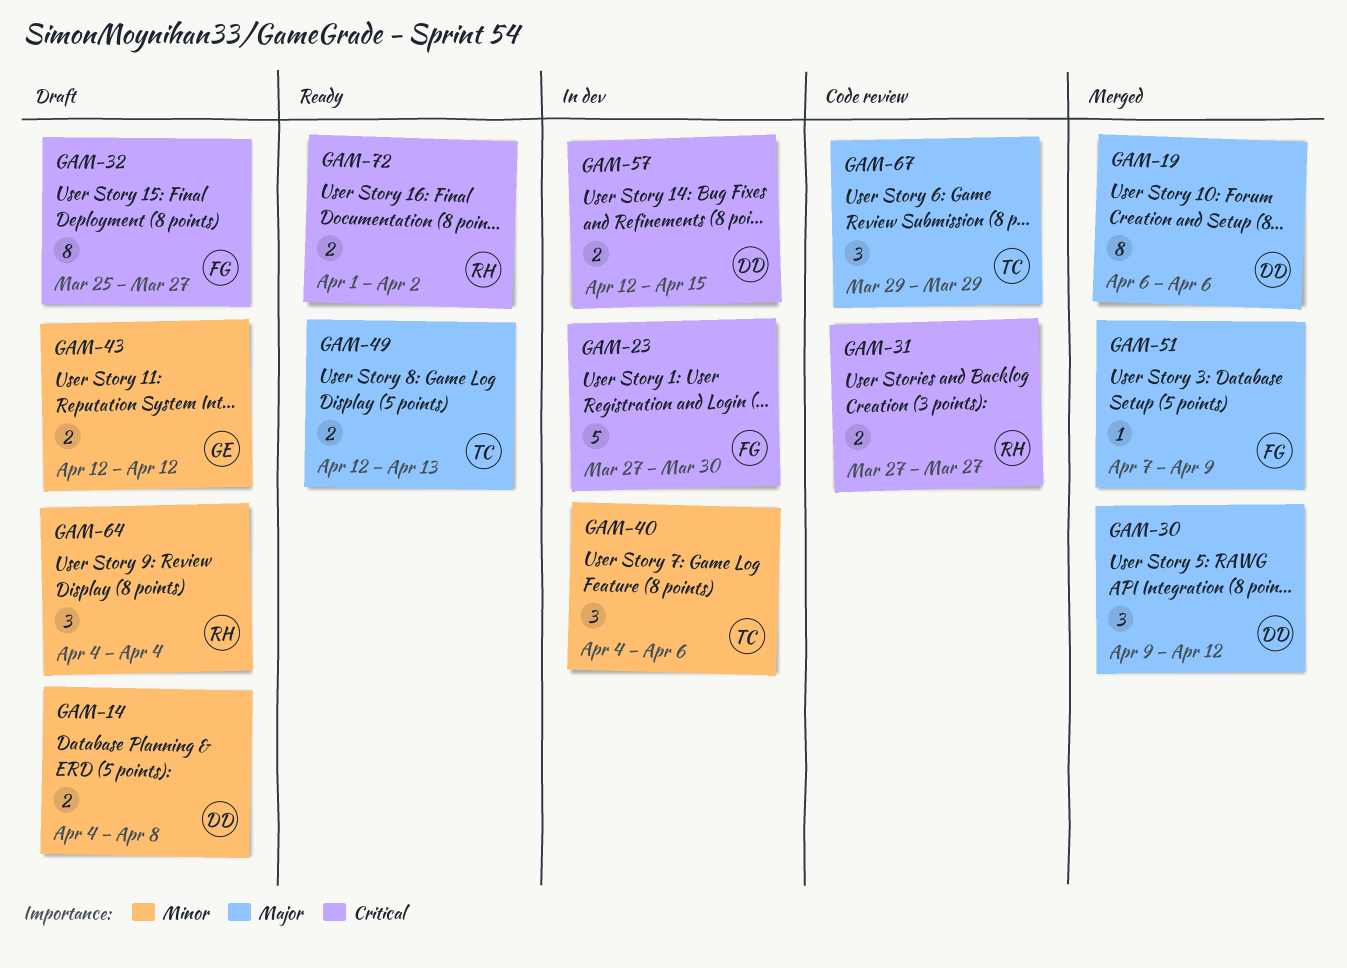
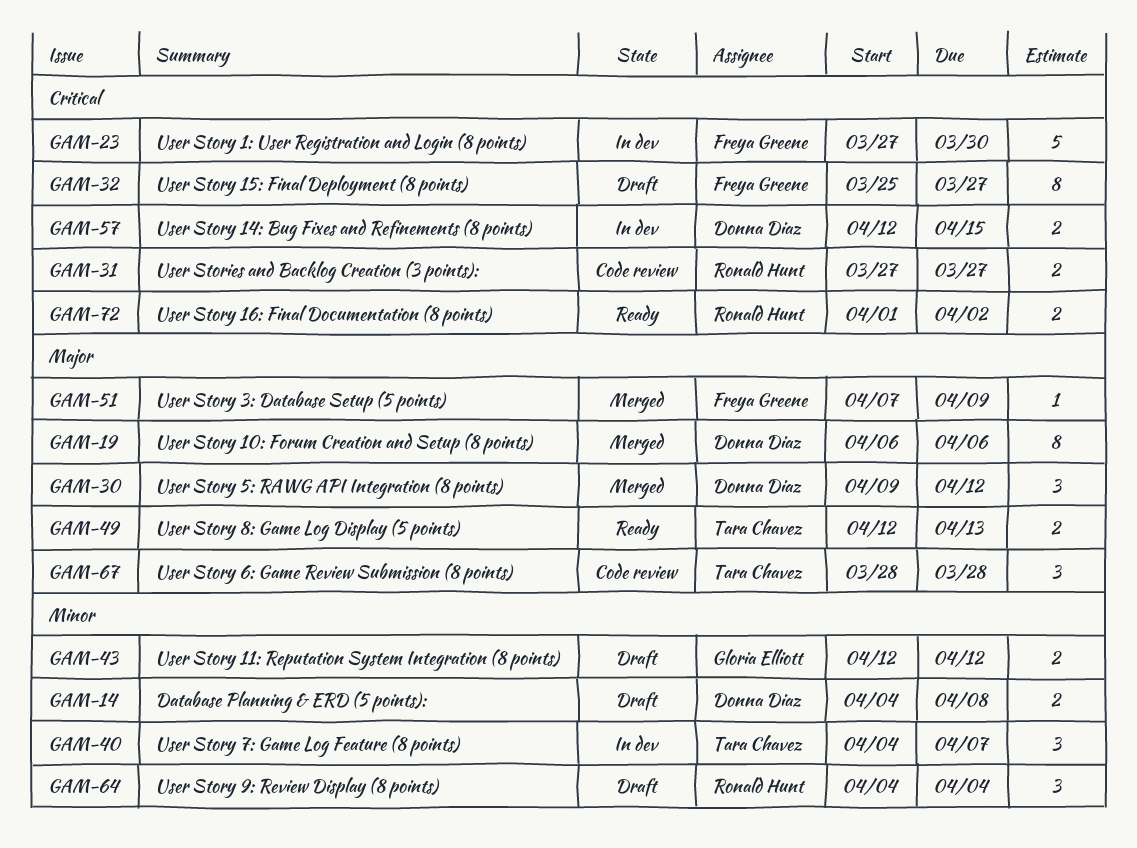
GAM-40, due: Apr 6 -> Apr 7
GAM-67, start: Mar 29 -> Mar 28
GAM-67, due: Mar 29 -> Mar 28

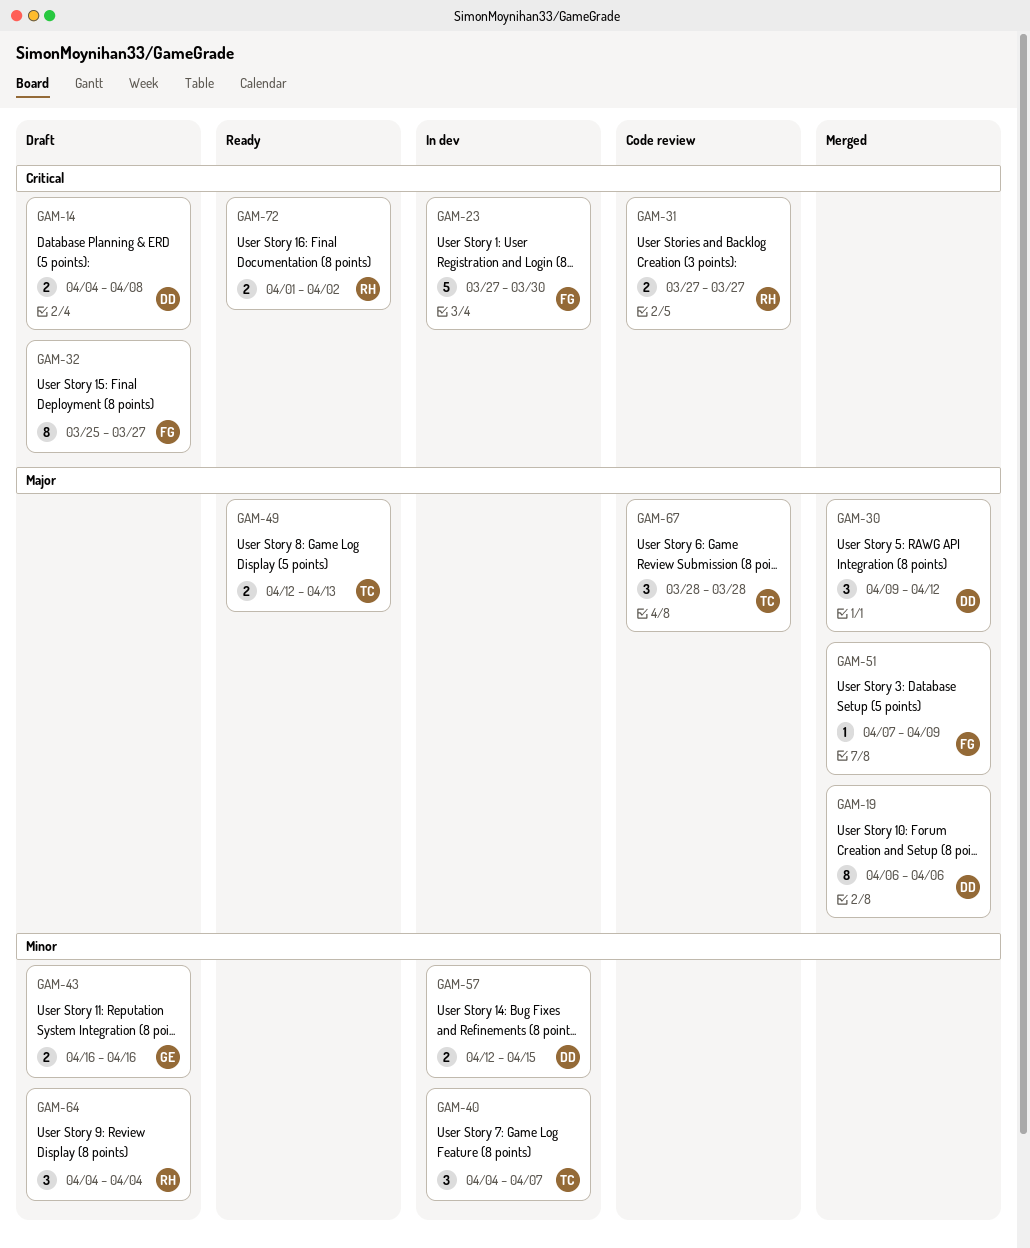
GAM-14, priority: Minor -> Critical
GAM-43, start: Apr 12 -> Apr 16
GAM-43, due: Apr 12 -> Apr 16
GAM-57, priority: Critical -> Minor

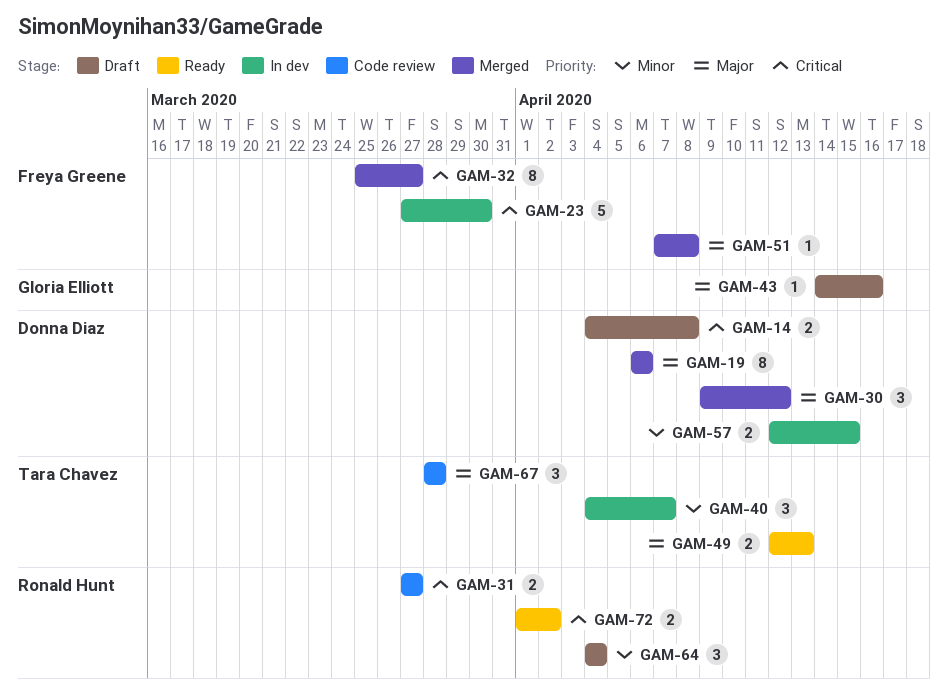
GAM-32, status: Draft -> Merged
GAM-43, priority: Minor -> Major
GAM-43, estimate: 2 -> 1
GAM-43, start: Apr 16 -> Apr 14
GAM-51, due: Apr 9 -> Apr 8

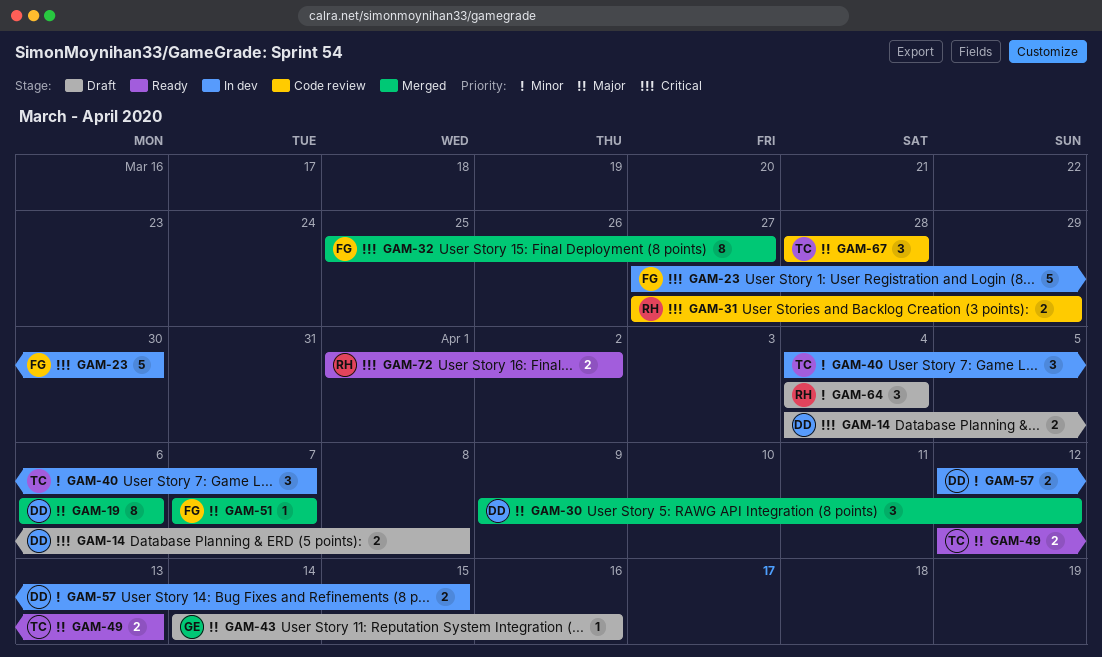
GAM-31, due: Mar 27 -> Mar 29
GAM-51, due: Apr 8 -> Apr 7

